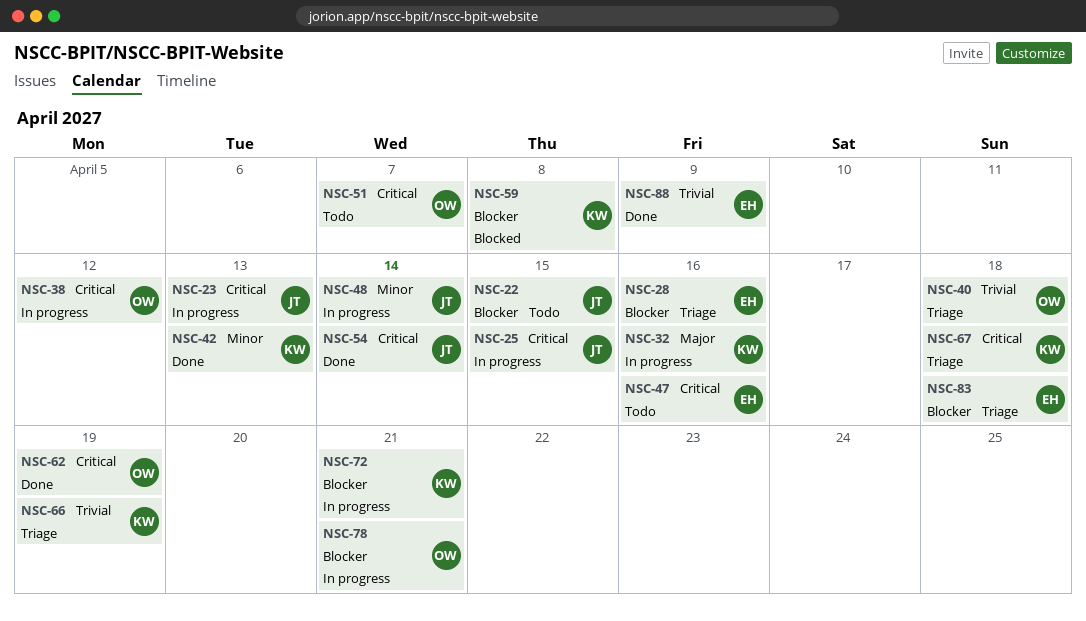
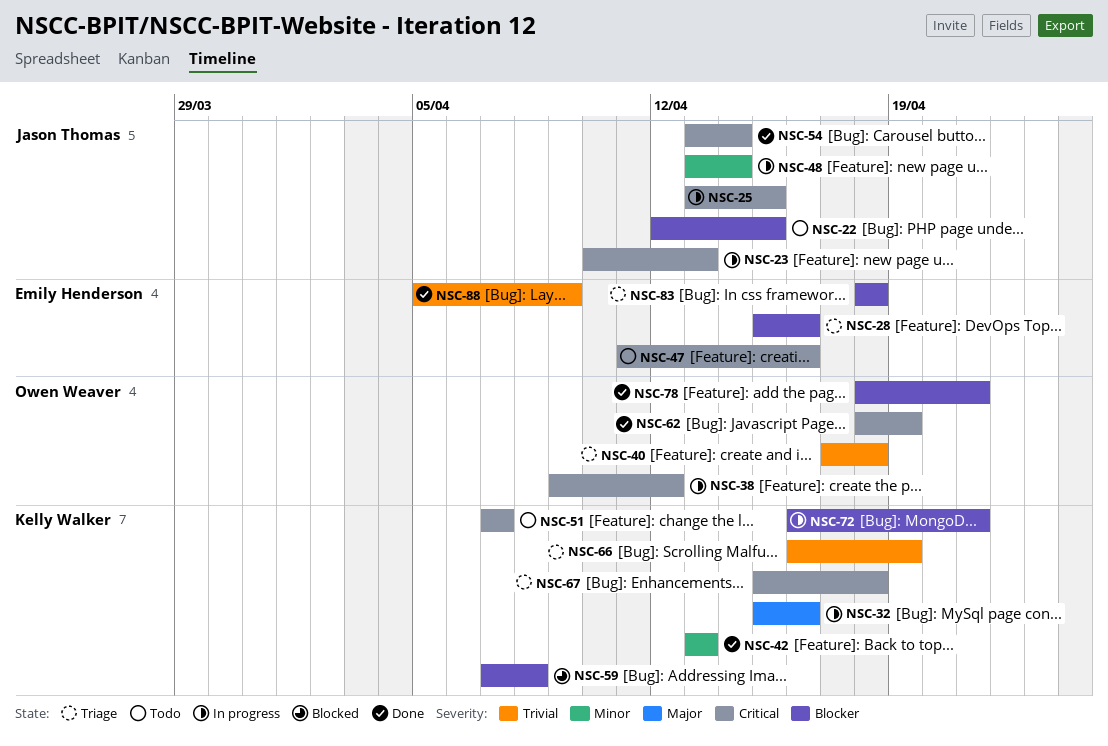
NSC-51, owner: Owen Weaver -> Kelly Walker
NSC-78, status: In progress -> Done

